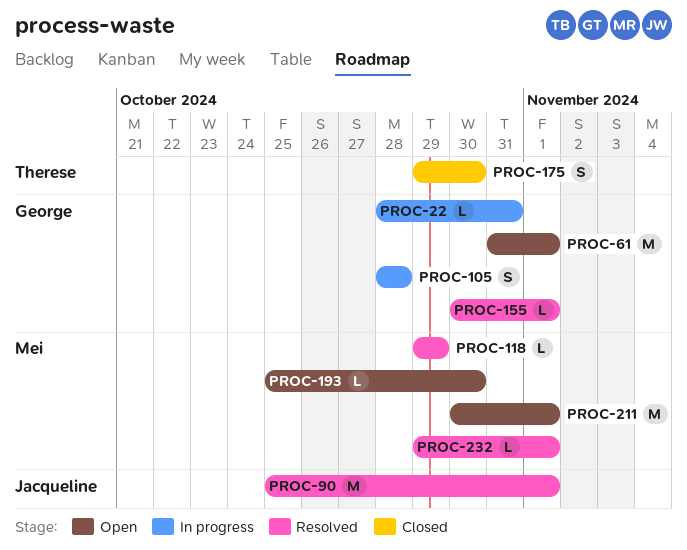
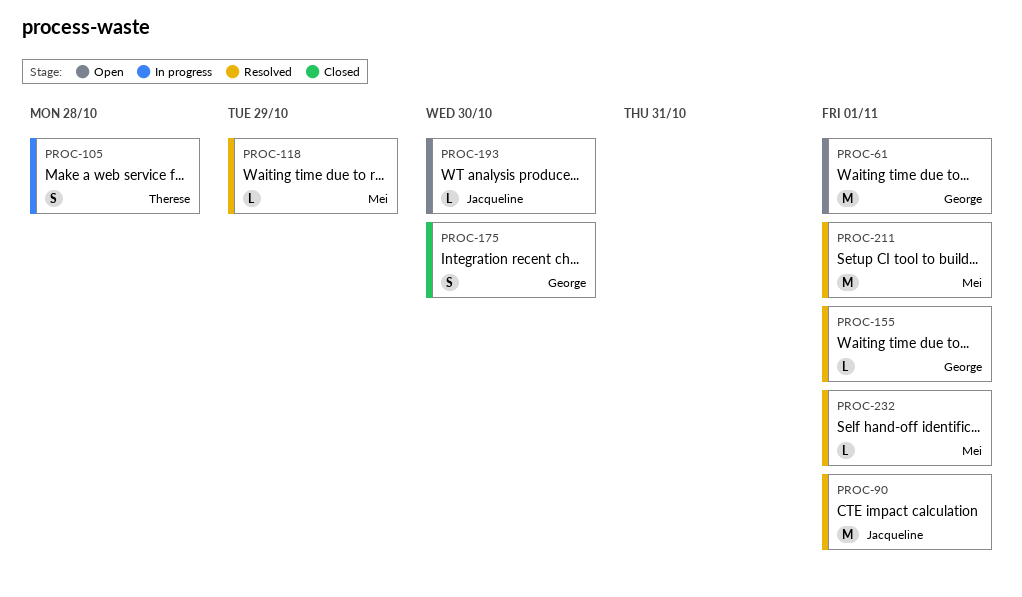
PROC-22: present -> none
PROC-105, owner: George -> Therese
PROC-175, owner: Therese -> George
PROC-193, owner: Mei -> Jacqueline
PROC-211, status: Open -> Resolved

